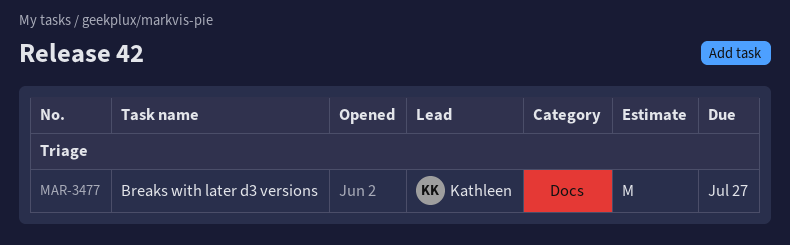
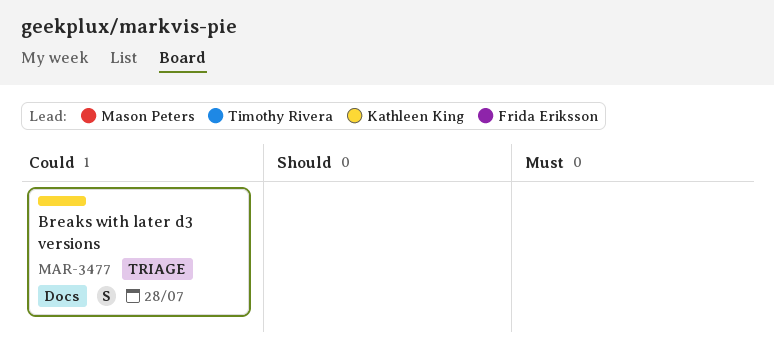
MAR-3477, estimate: M -> S
MAR-3477, due: Jul 27 -> Jul 28

